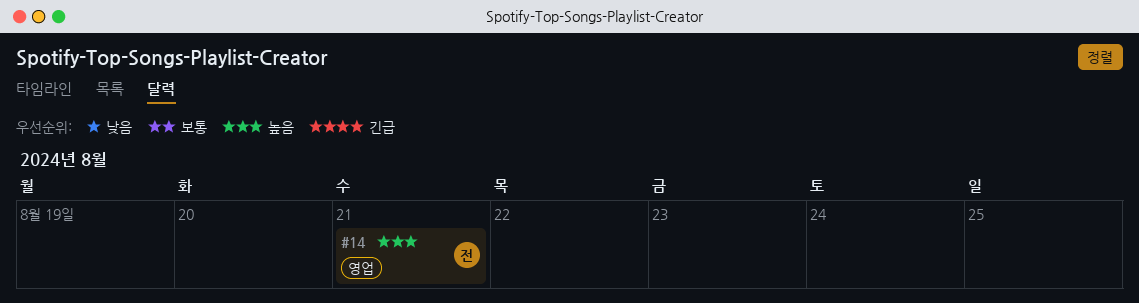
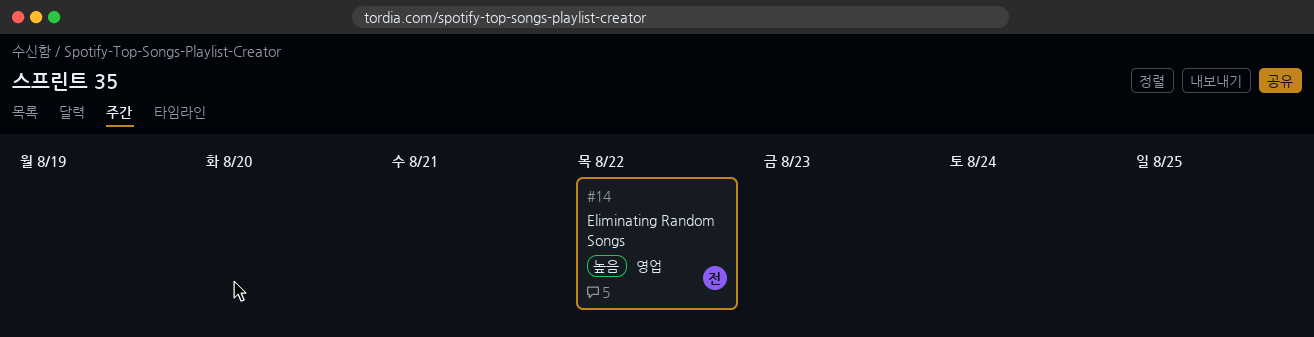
#14, due: Aug 21 -> Aug 22

